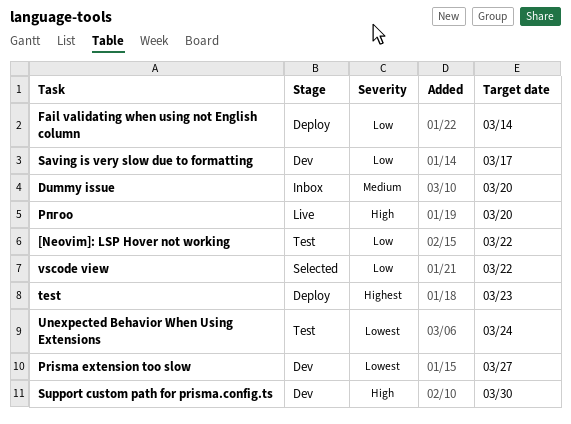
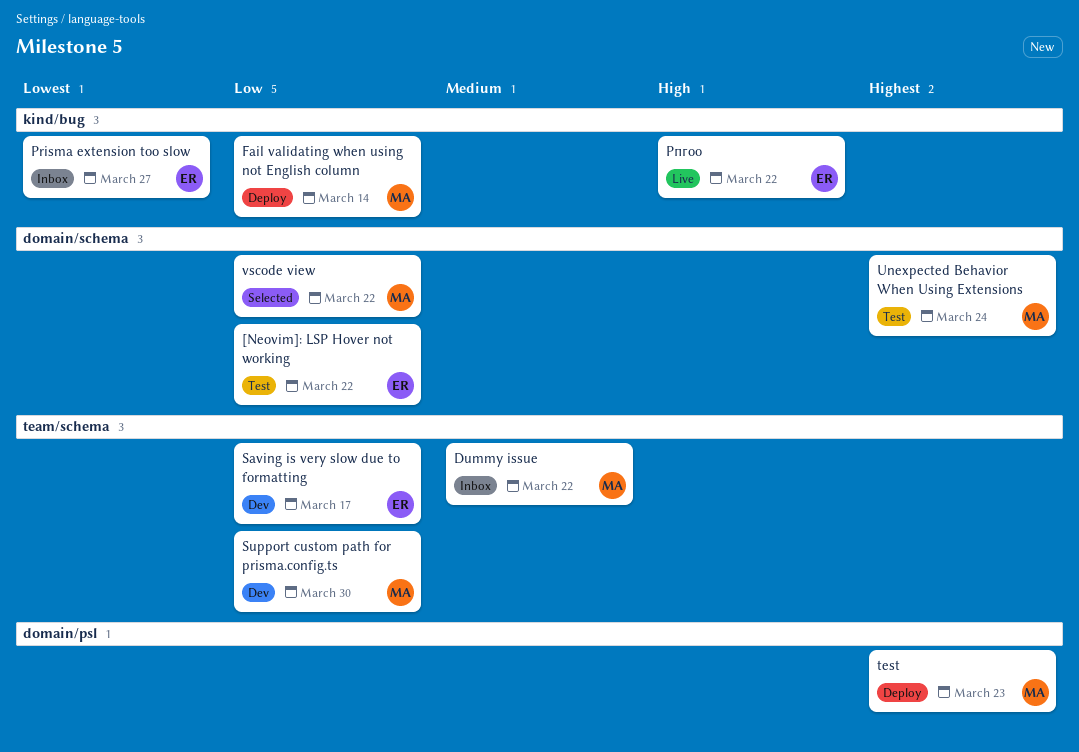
Dummy issue, due: Mar 20 -> Mar 22
Prisma extension too slow, status: Dev -> Inbox
Support custom path for prisma.config.ts, priority: High -> Low
Unexpected Behavior When Using Extensions, priority: Lowest -> Highest
Рпгоо, due: Mar 20 -> Mar 22

